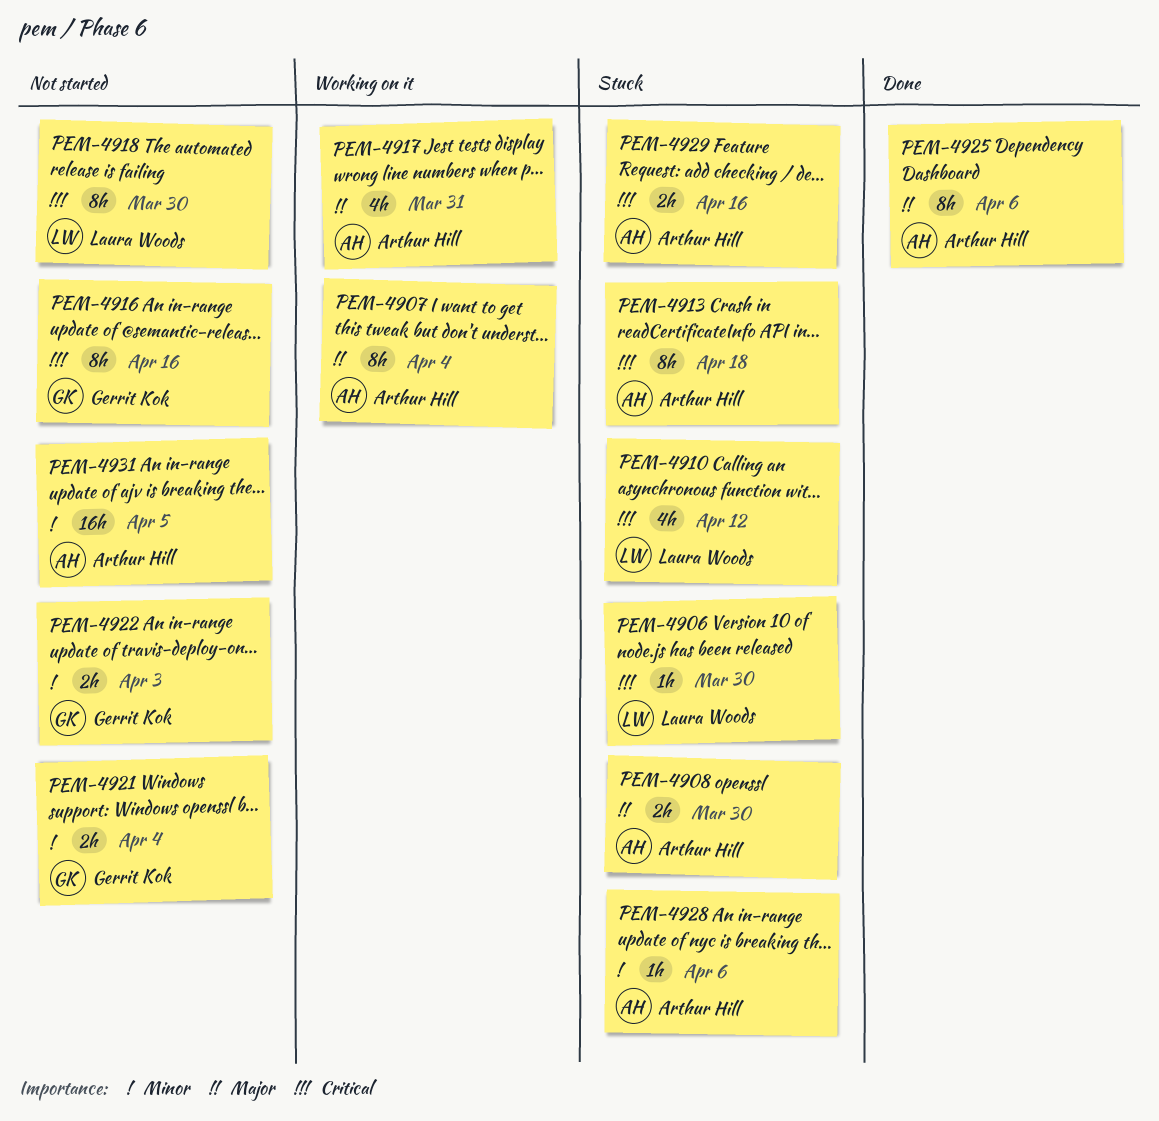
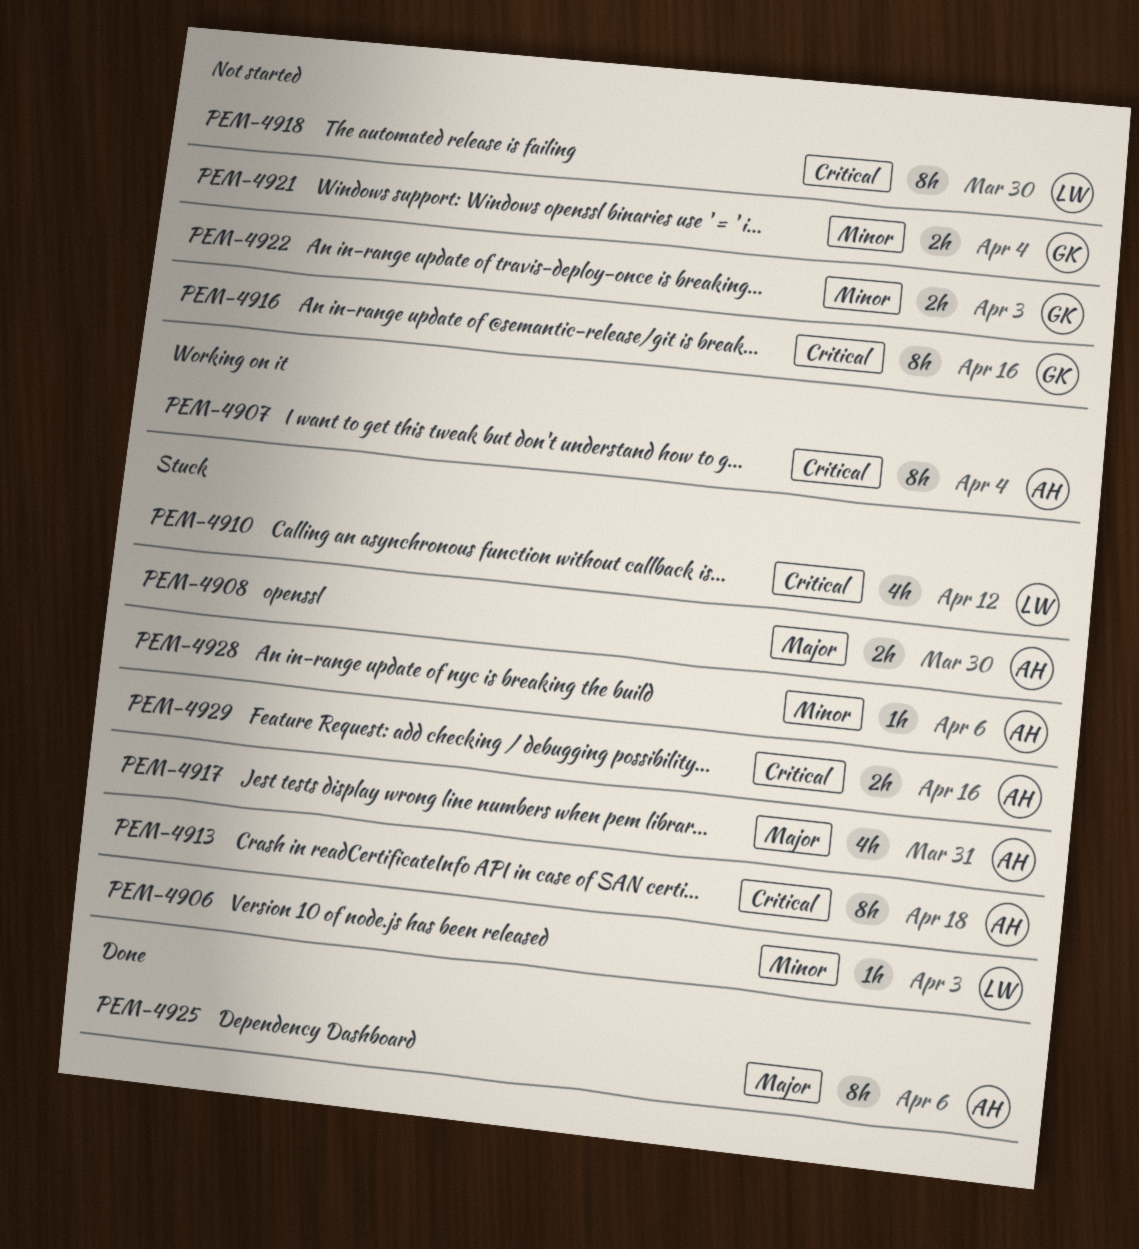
PEM-4906, priority: Critical -> Minor
PEM-4906, due: Mar 30 -> Apr 3
PEM-4907, priority: Major -> Critical
PEM-4917, status: Working on it -> Stuck
PEM-4931: present -> none

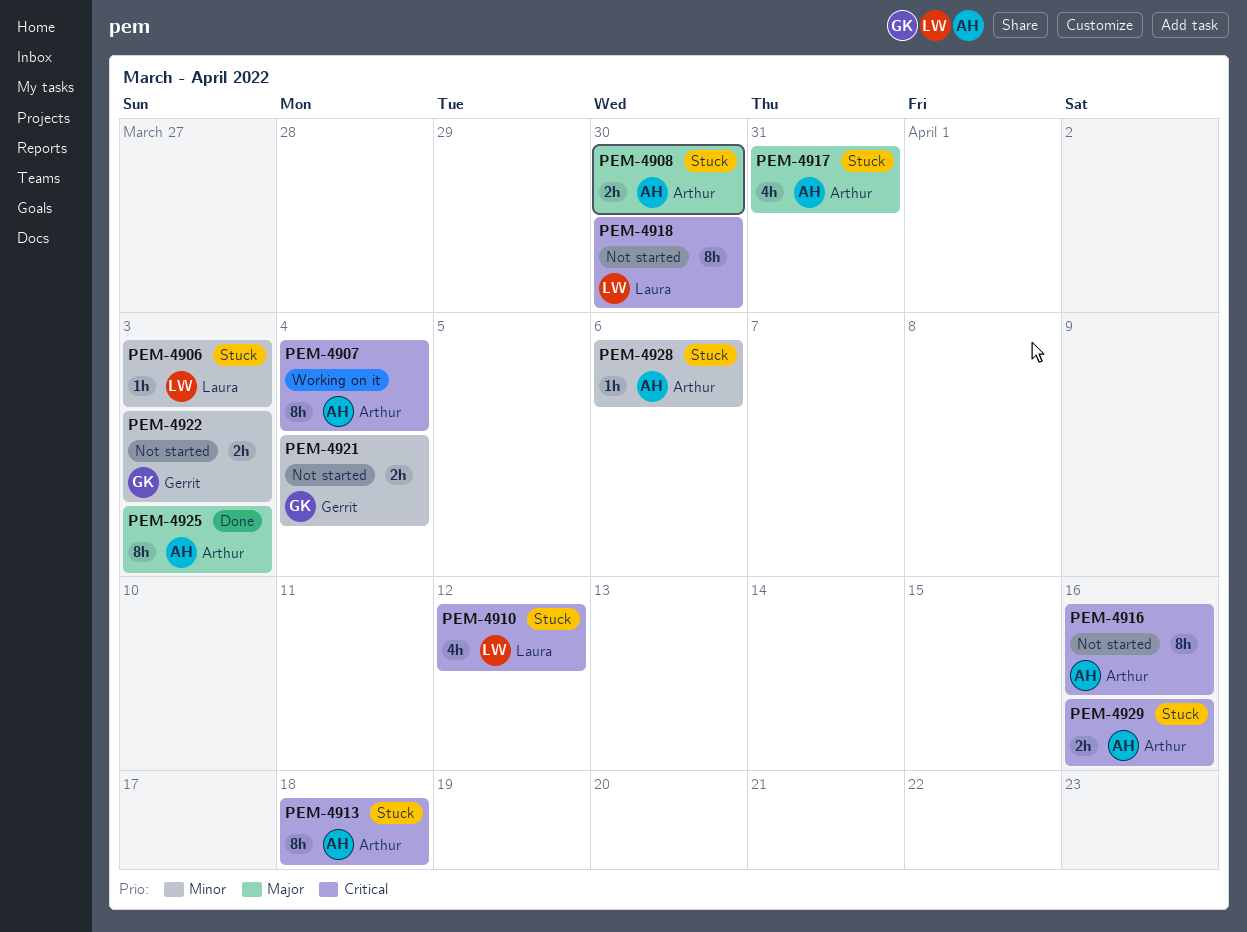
PEM-4916, owner: Gerrit -> Arthur
PEM-4925, due: Apr 6 -> Apr 3

